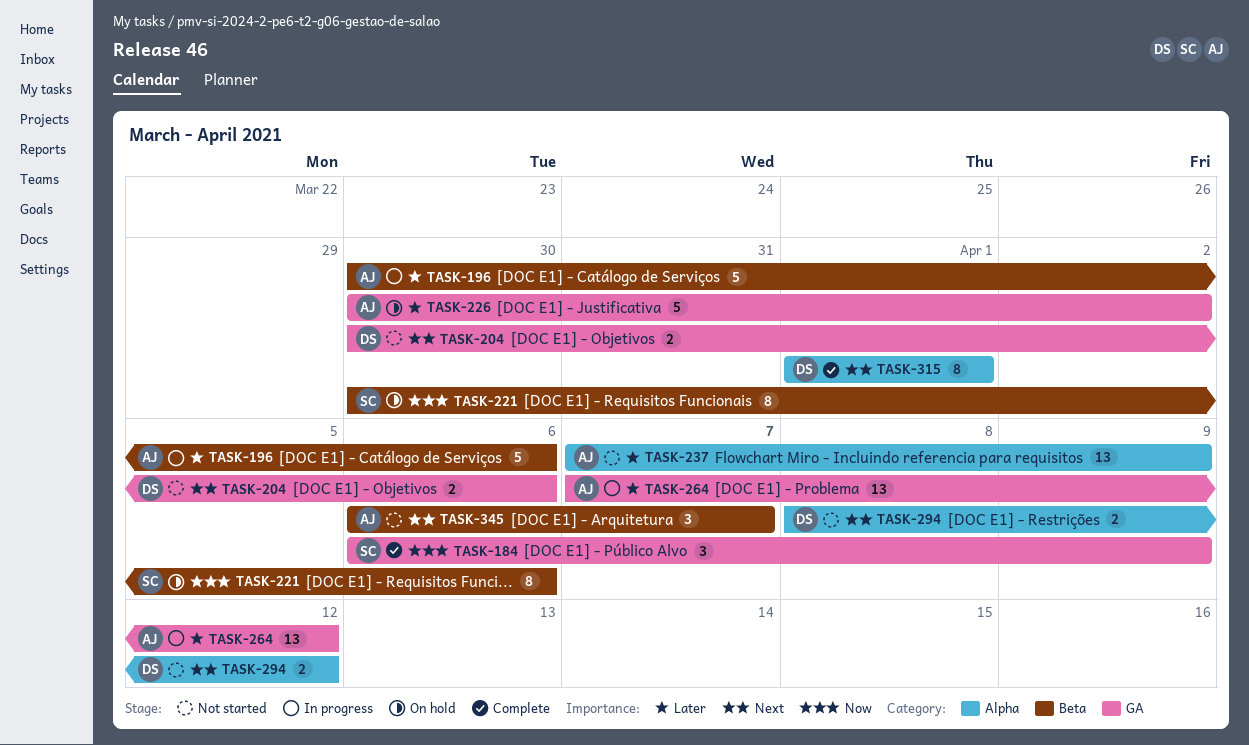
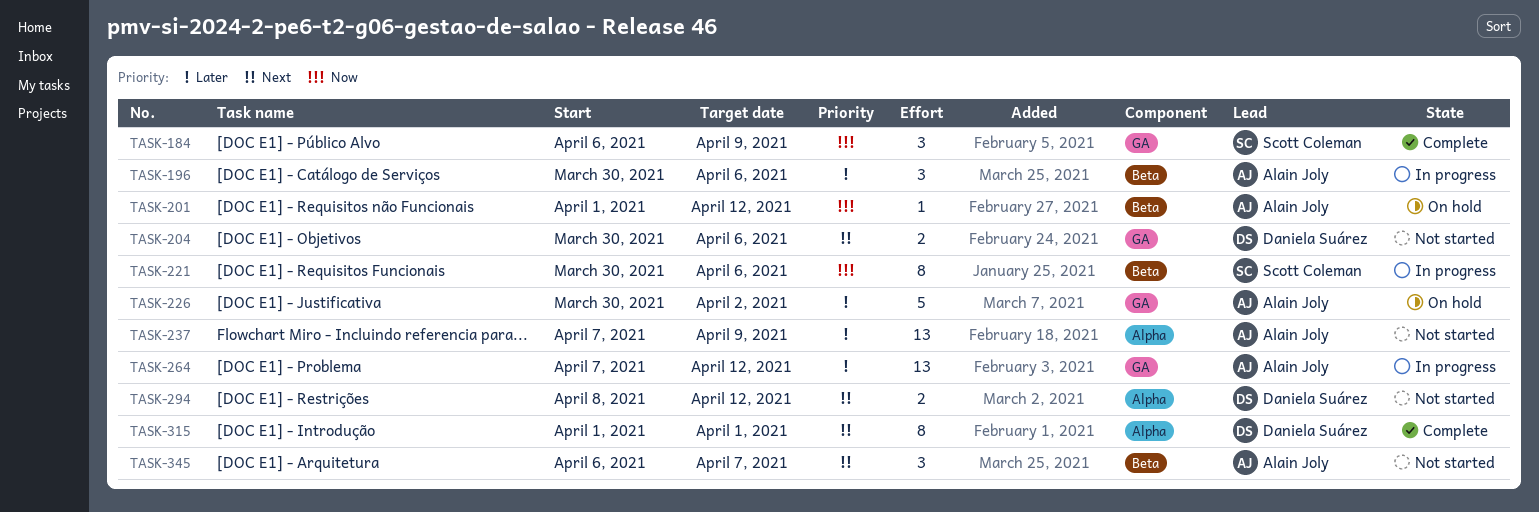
TASK-196, estimate: 5 -> 3
TASK-201: none -> present
TASK-221, status: On hold -> In progress

